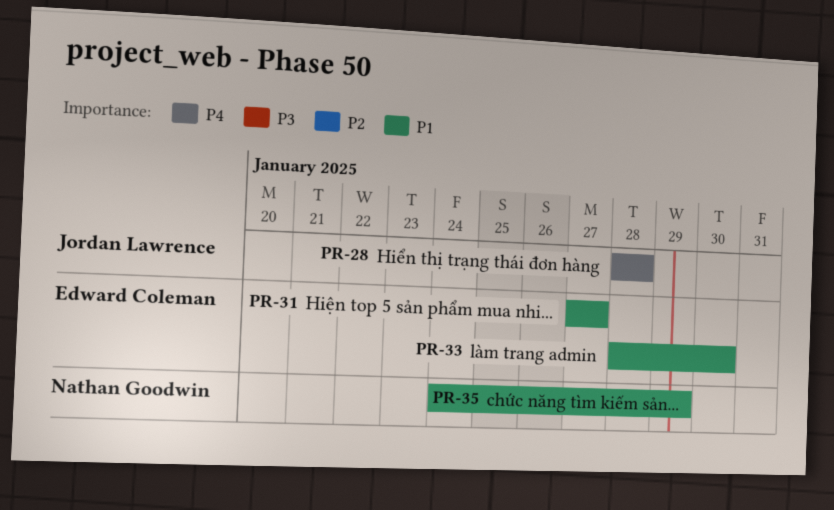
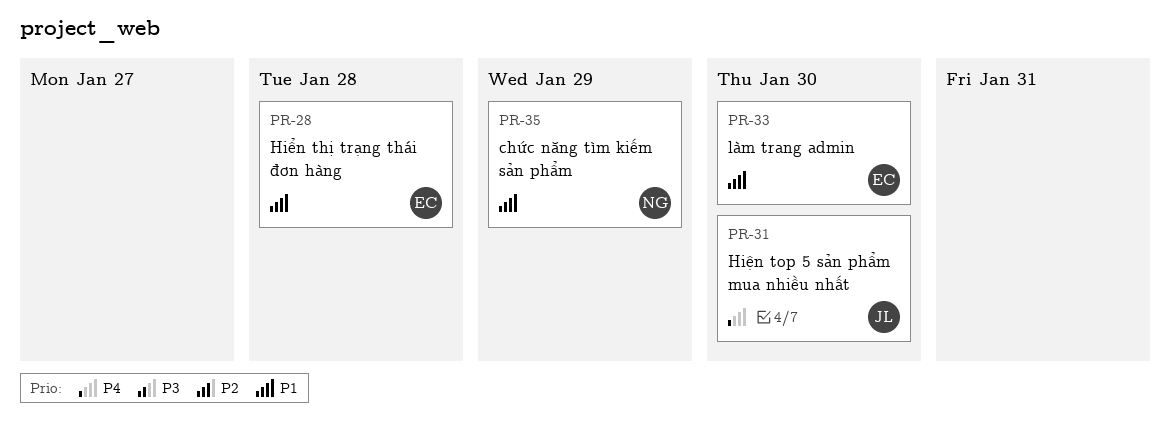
PR-28, owner: Jordan Lawrence -> Edward Coleman
PR-28, priority: P4 -> P1
PR-31, owner: Edward Coleman -> Jordan Lawrence
PR-31, priority: P1 -> P4
PR-31, due: Jan 27 -> Jan 30

